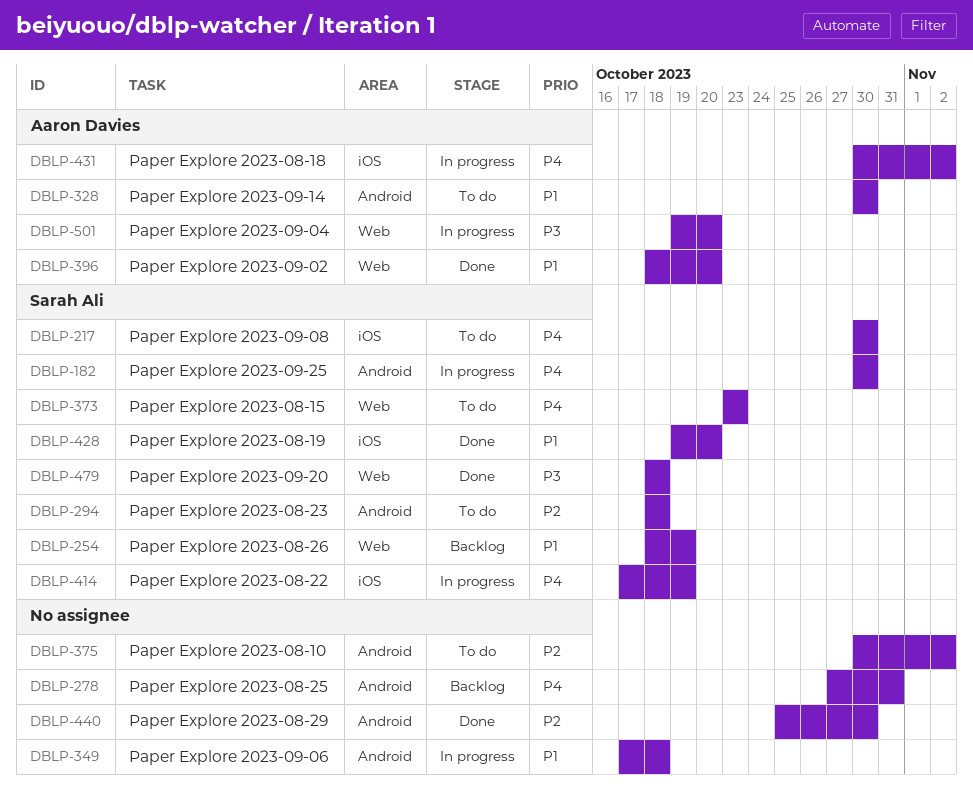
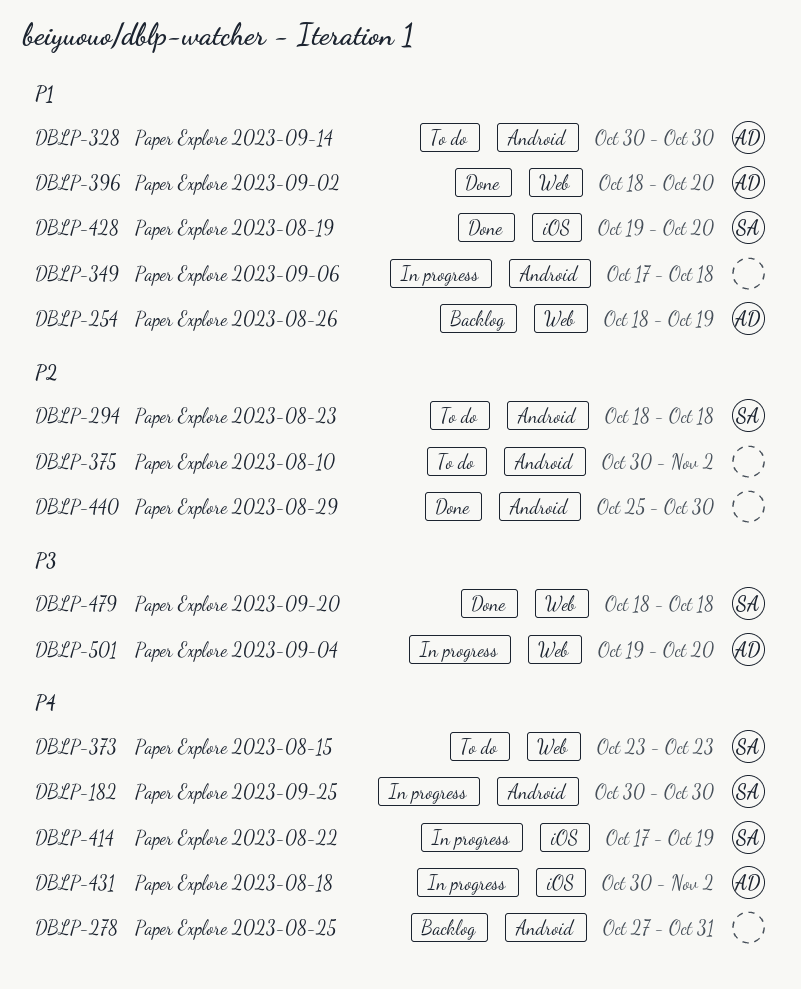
DBLP-217: present -> none
DBLP-254, owner: Sarah Ali -> Aaron Davies

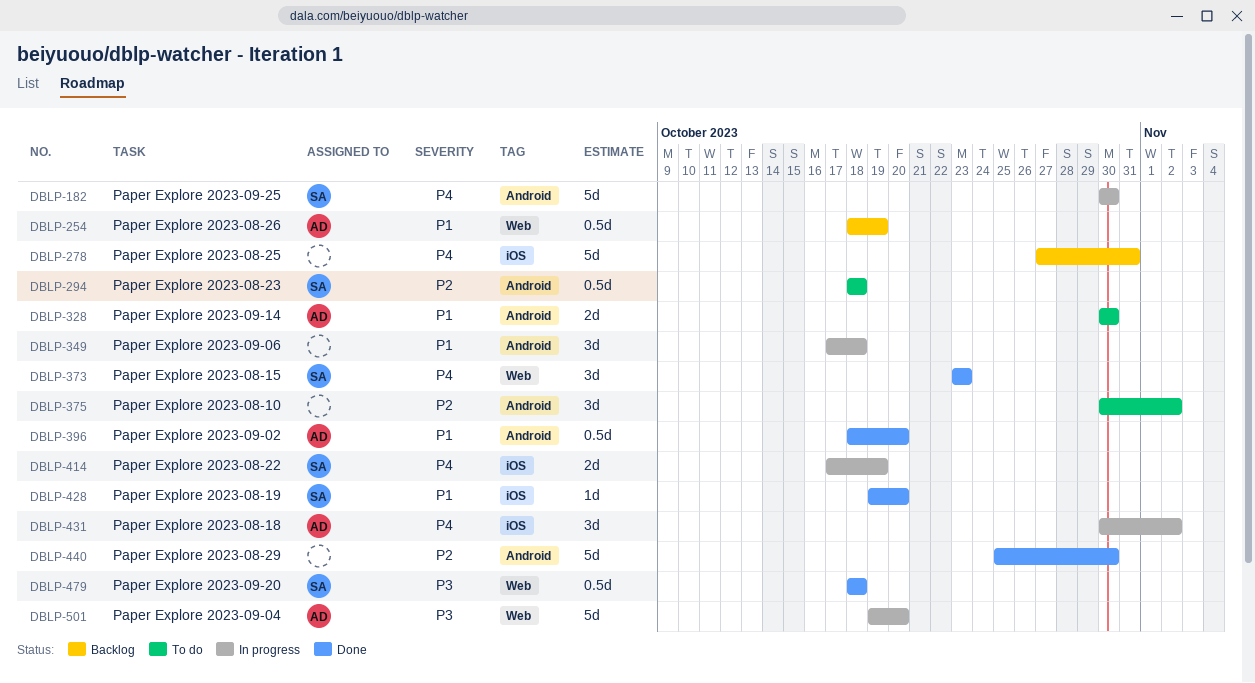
DBLP-278, label: Android -> iOS
DBLP-373, status: To do -> Done
DBLP-396, label: Web -> Android

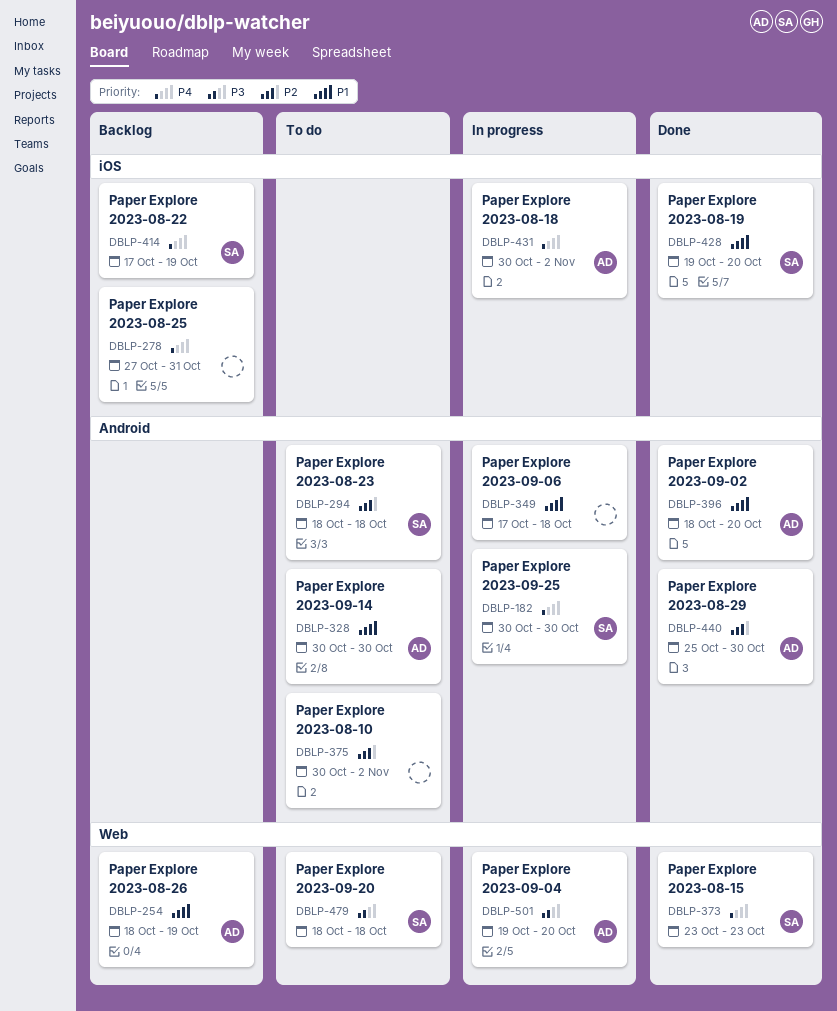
DBLP-414, status: In progress -> Backlog
DBLP-440, owner: none -> AD
DBLP-479, status: Done -> To do

